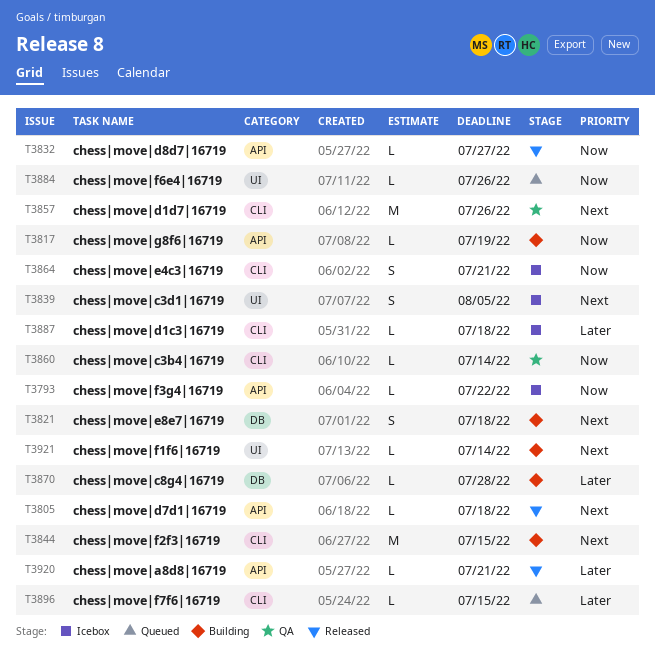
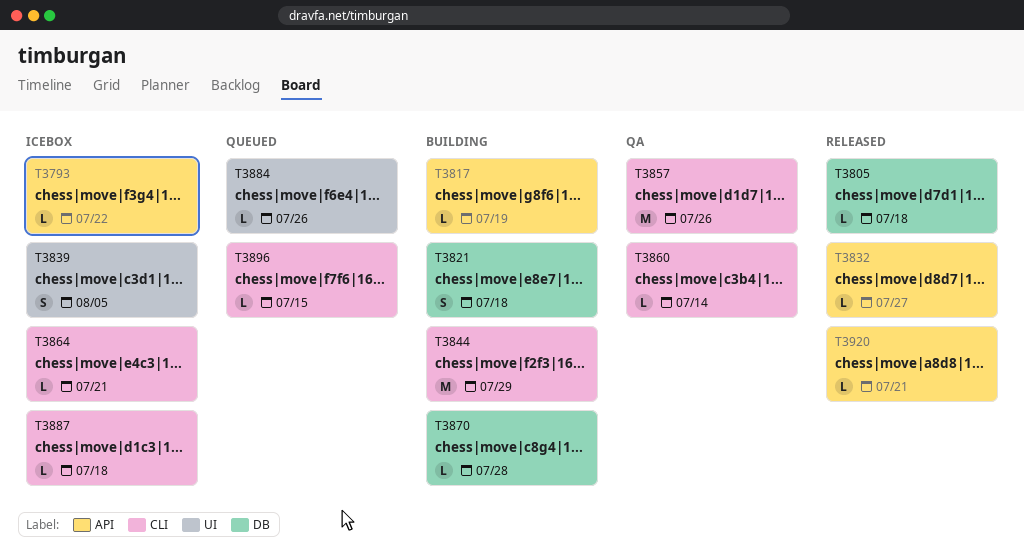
T3805, label: API -> DB
T3844, due: Jul 15 -> Jul 29
T3864, estimate: S -> L
T3921: present -> none

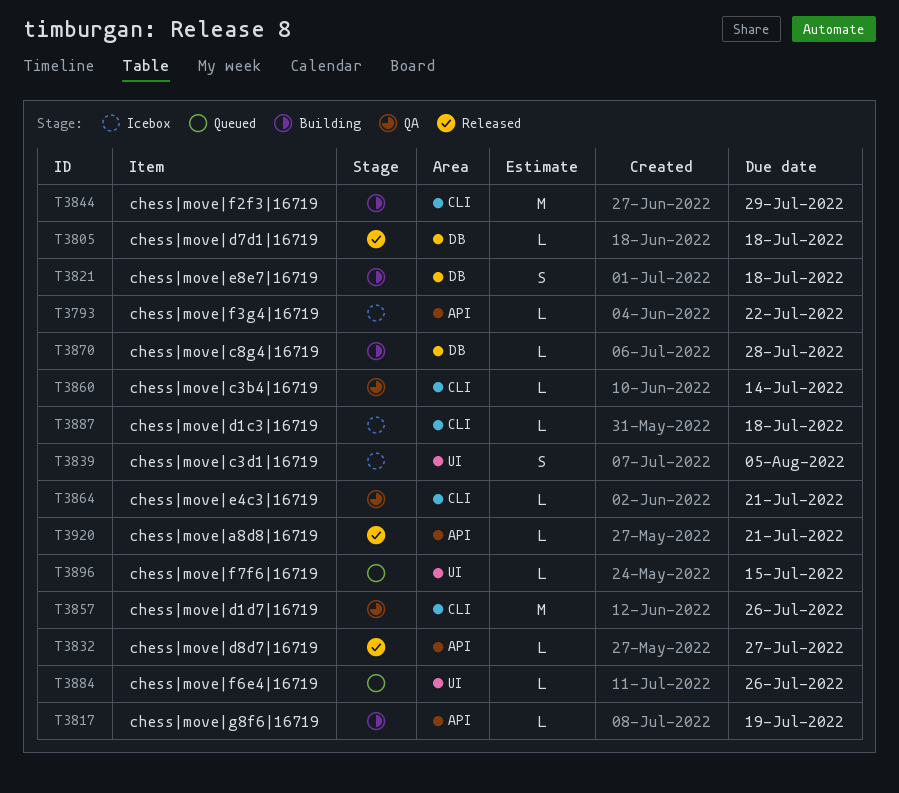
T3864, status: Icebox -> QA
T3896, label: CLI -> UI

